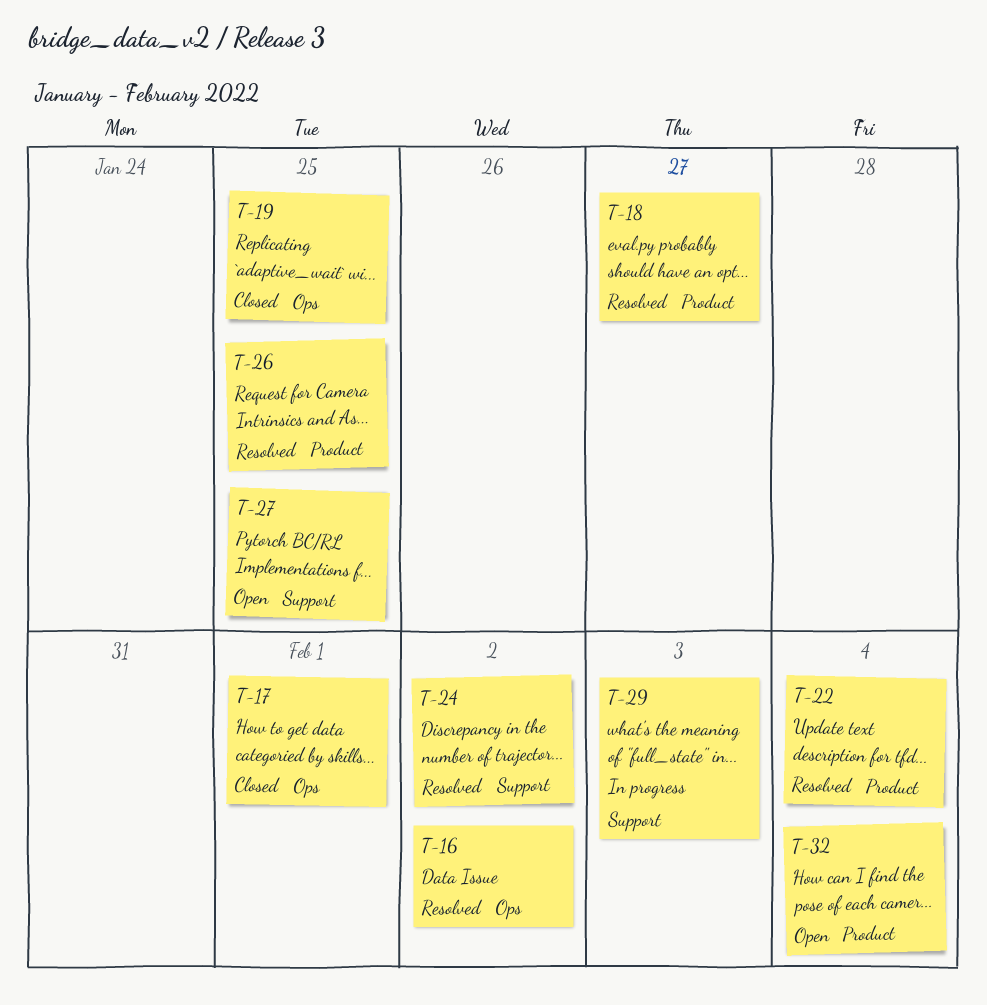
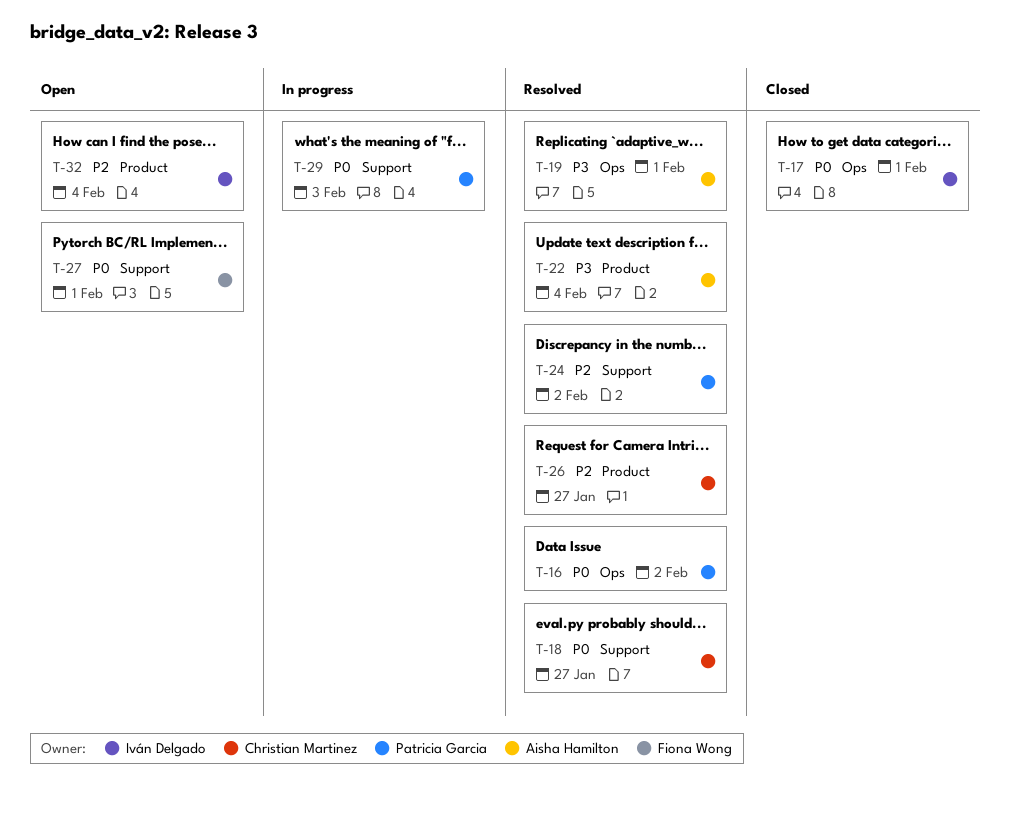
T-18, label: Product -> Support
T-19, status: Closed -> Resolved
T-19, due: Jan 25 -> Feb 1
T-26, due: Jan 25 -> Jan 27
T-27, due: Jan 25 -> Feb 1

